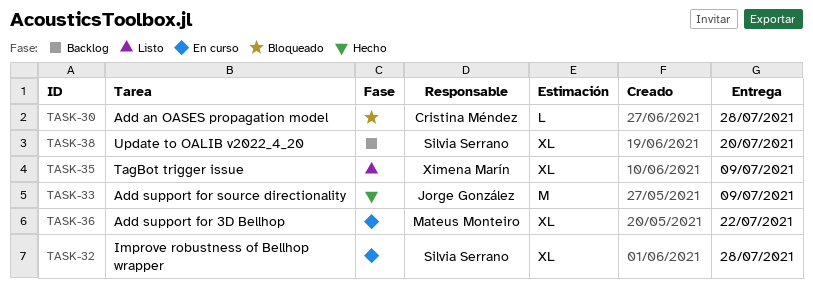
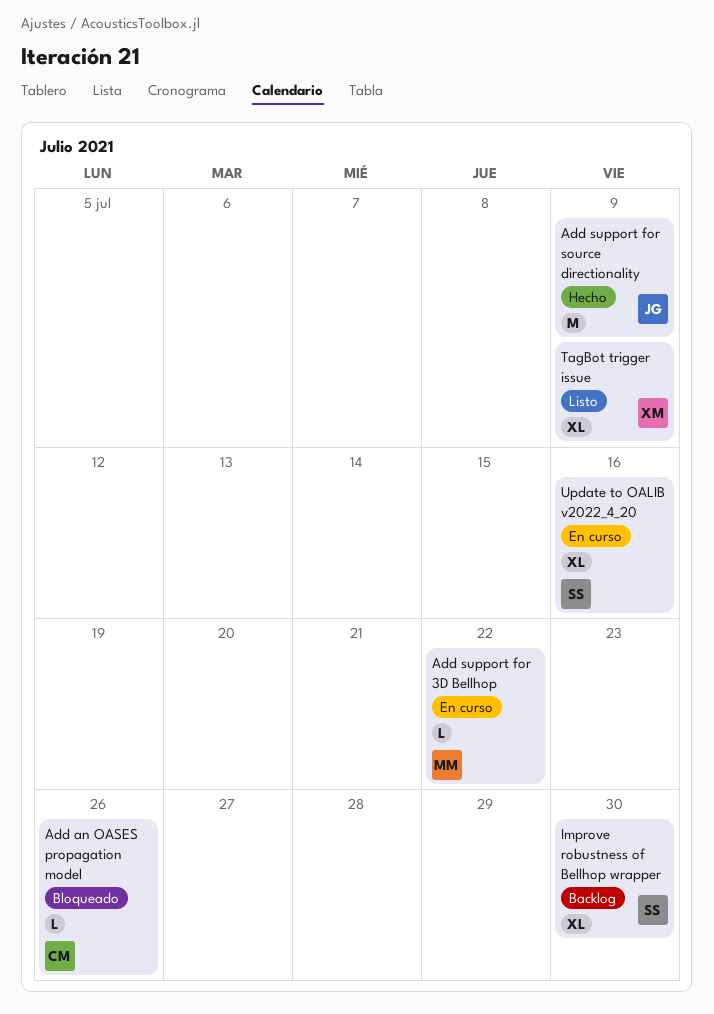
Add an OASES propagation model, due: Jul 28 -> Jul 26
Add support for 3D Bellhop, estimate: XL -> L
Improve robustness of Bellhop wrapper, status: En curso -> Backlog
Improve robustness of Bellhop wrapper, due: Jul 28 -> Jul 30
Update to OALIB v2022_4_20, status: Backlog -> En curso
Update to OALIB v2022_4_20, due: Jul 20 -> Jul 16

